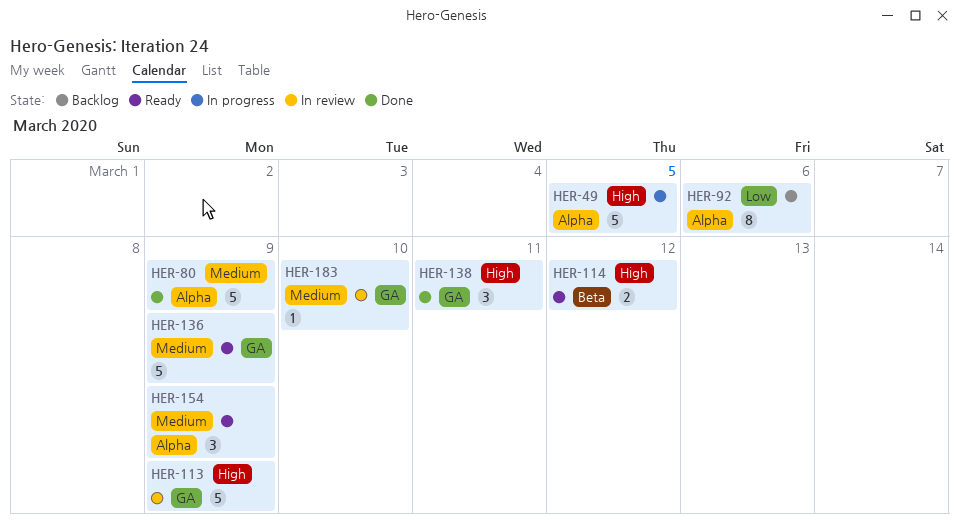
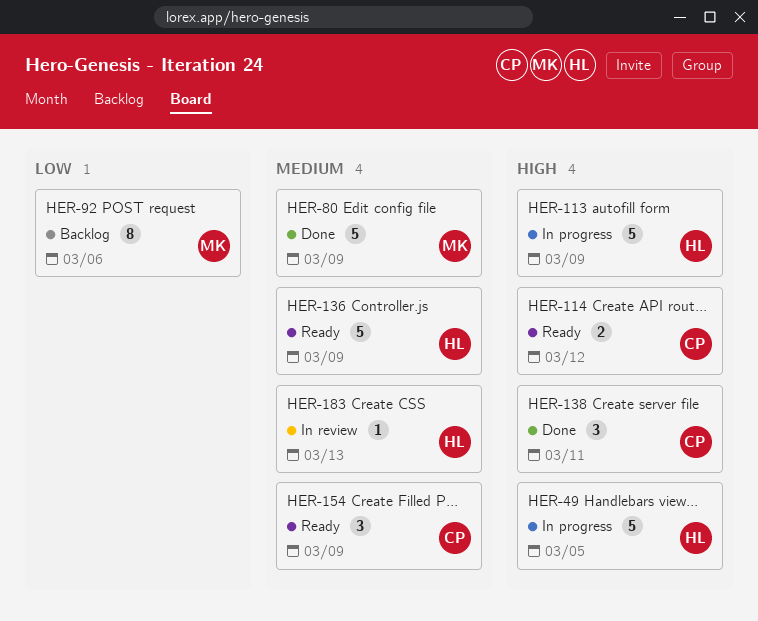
HER-113, status: In review -> In progress
HER-183, due: Mar 10 -> Mar 13

